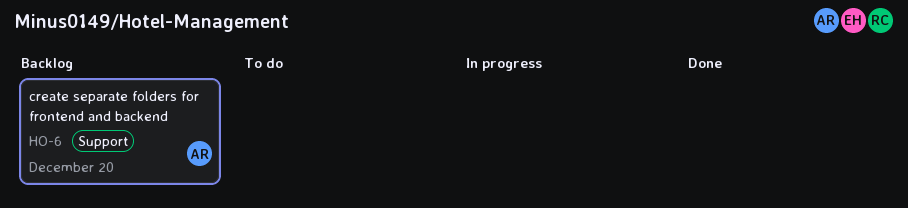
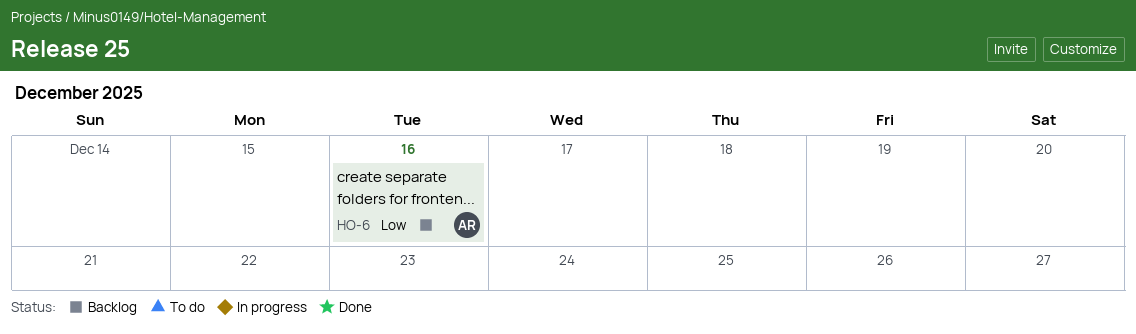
HO-6, due: Dec 20 -> Dec 16

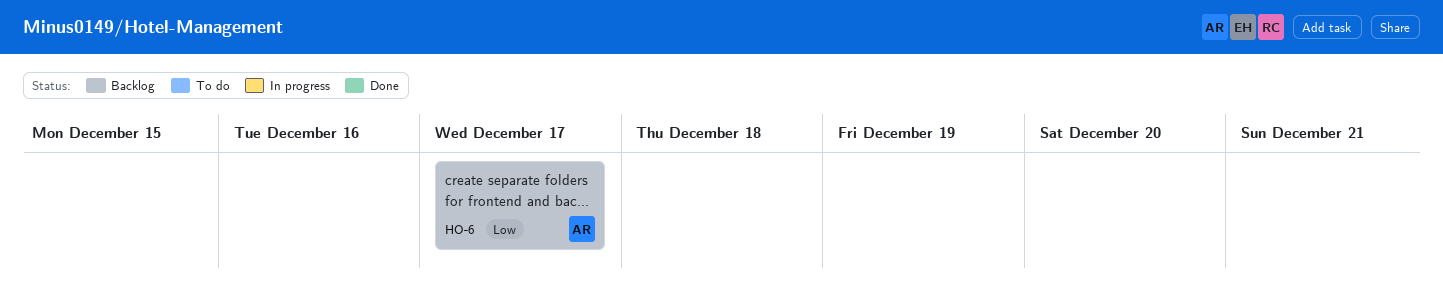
HO-6, due: Dec 16 -> Dec 17

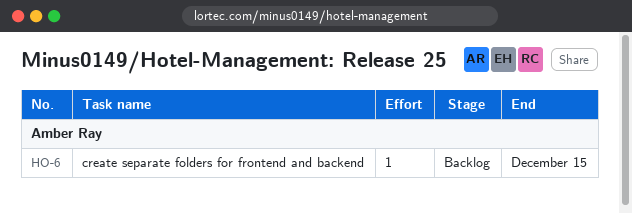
HO-6, due: Dec 17 -> Dec 15

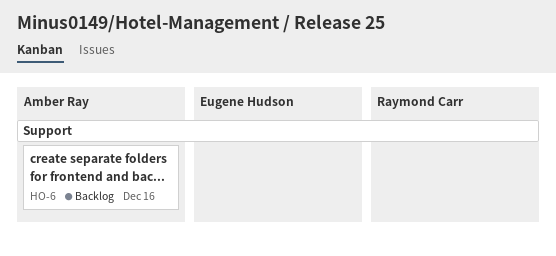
HO-6, due: Dec 15 -> Dec 16

